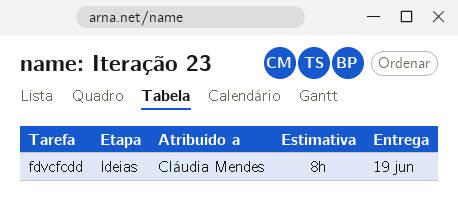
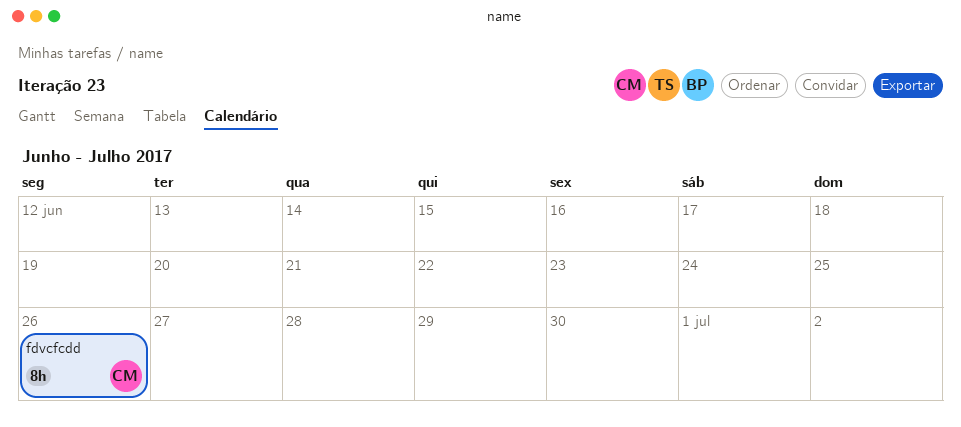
fdvcfcdd, due: Jun 19 -> Jun 26

